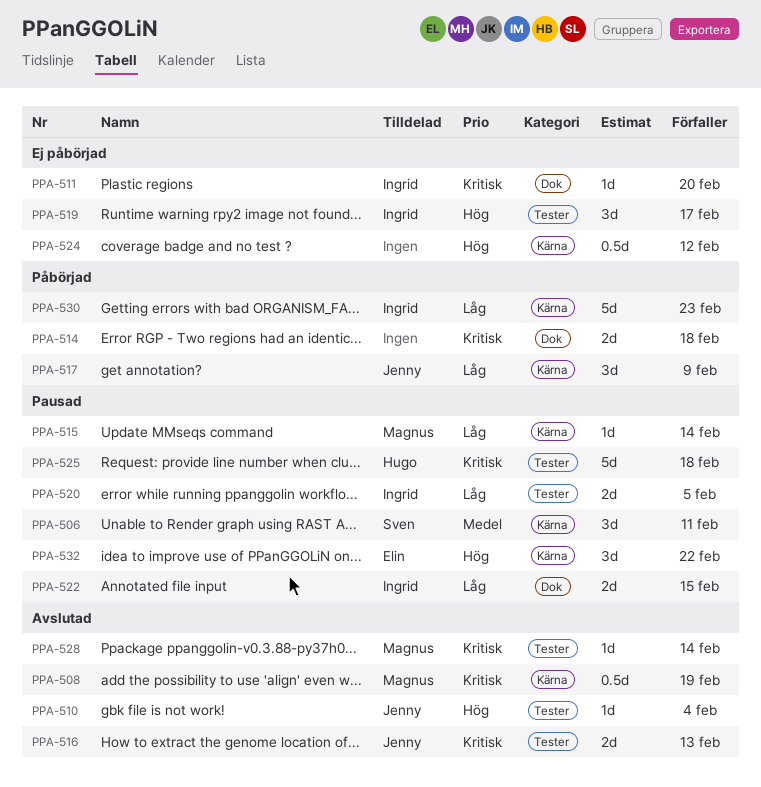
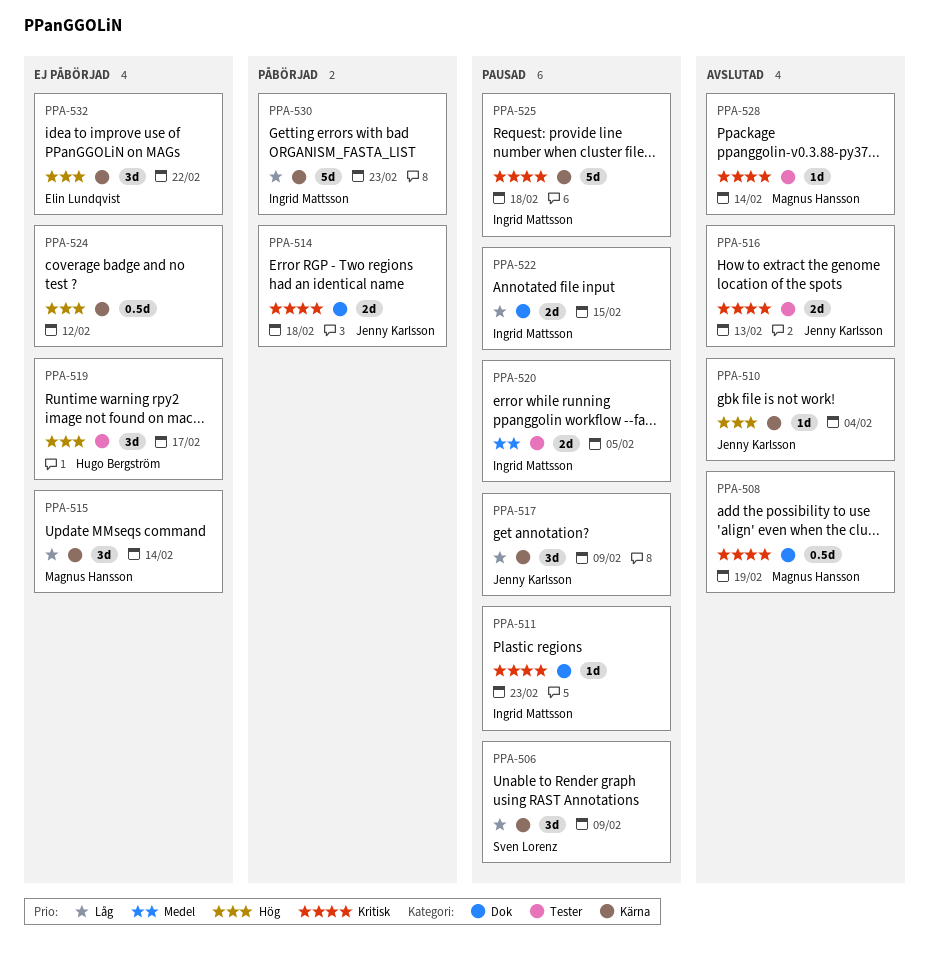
PPA-506, priority: Medel -> Låg
PPA-506, due: Feb 11 -> Feb 9
PPA-508, label: Kärna -> Dok
PPA-510, label: Tester -> Kärna
PPA-511, status: Ej påbörjad -> Pausad
PPA-511, due: Feb 20 -> Feb 23
PPA-514, owner: none -> Jenny Karlsson
PPA-515, status: Pausad -> Ej påbörjad
PPA-515, estimate: 1d -> 3d
PPA-517, status: Påbörjad -> Pausad
PPA-519, owner: Ingrid Mattsson -> Hugo Bergström
PPA-520, priority: Låg -> Medel
PPA-525, owner: Hugo Bergström -> Ingrid Mattsson
PPA-525, label: Tester -> Kärna
PPA-532, status: Pausad -> Ej påbörjad

